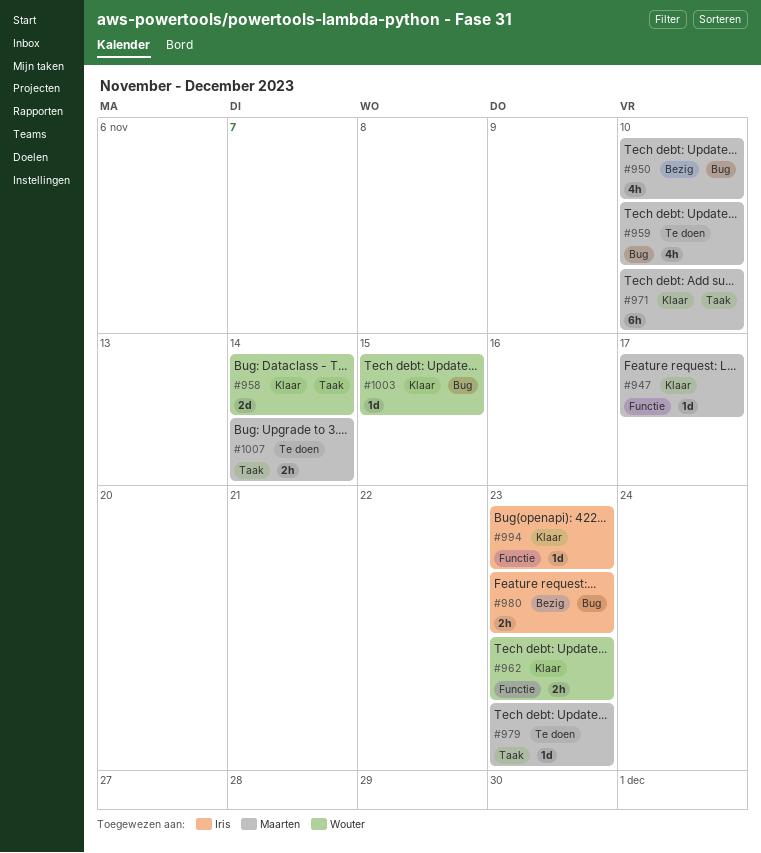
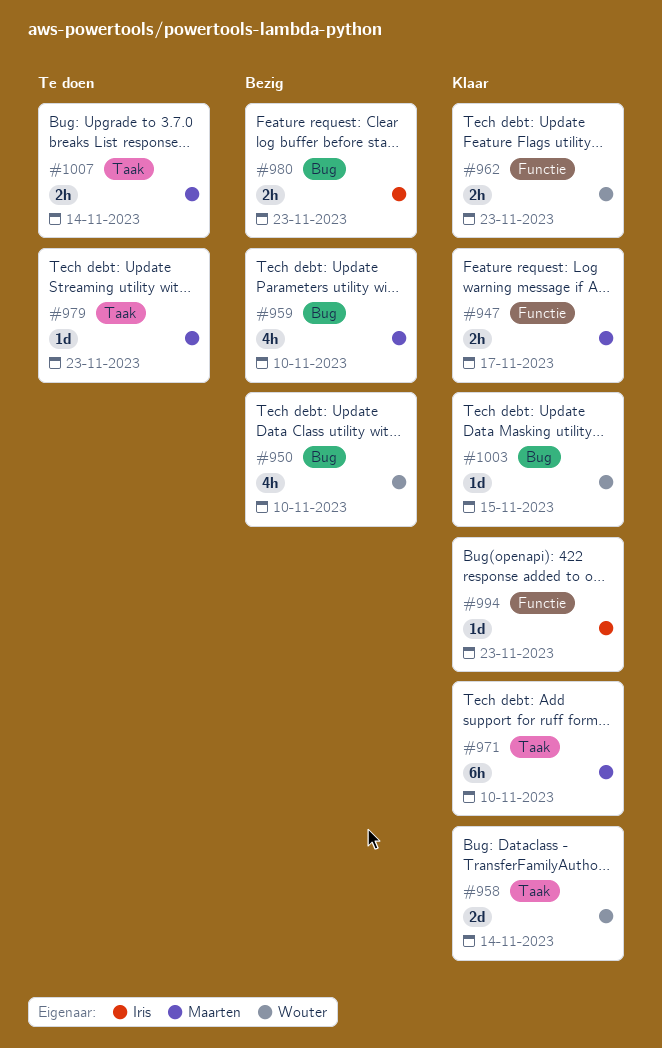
#947, estimate: 1d -> 2h
#950, owner: Maarten -> Wouter
#959, status: Te doen -> Bezig

